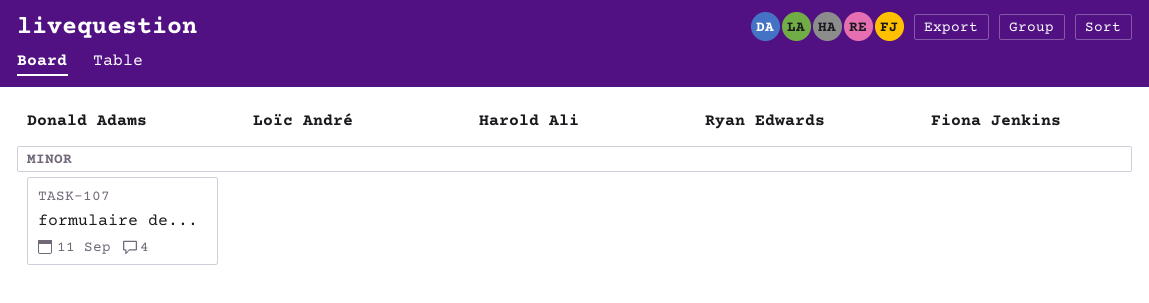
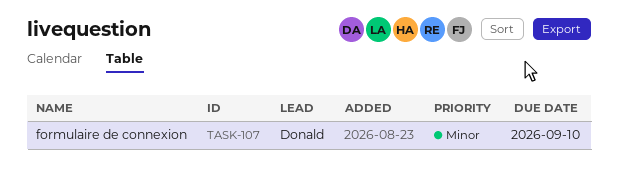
TASK-107, due: Sep 11 -> Sep 10

